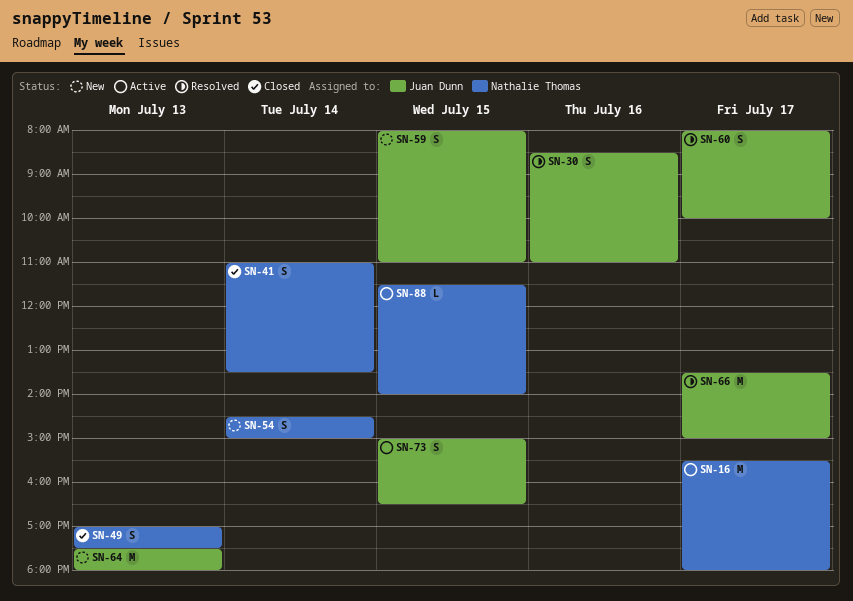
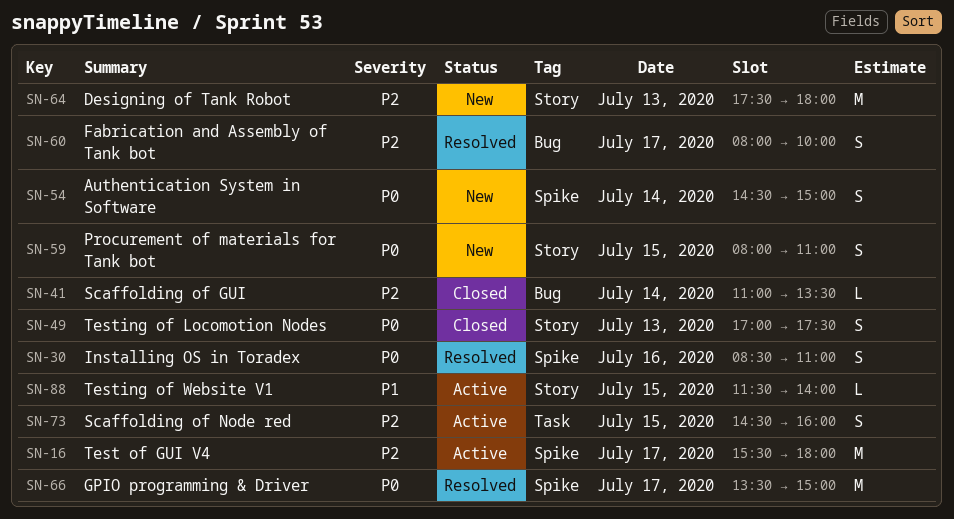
SN-41, estimate: S -> L
SN-73, begins: 15:00 -> 14:30
SN-73, ends: 16:30 -> 16:00

